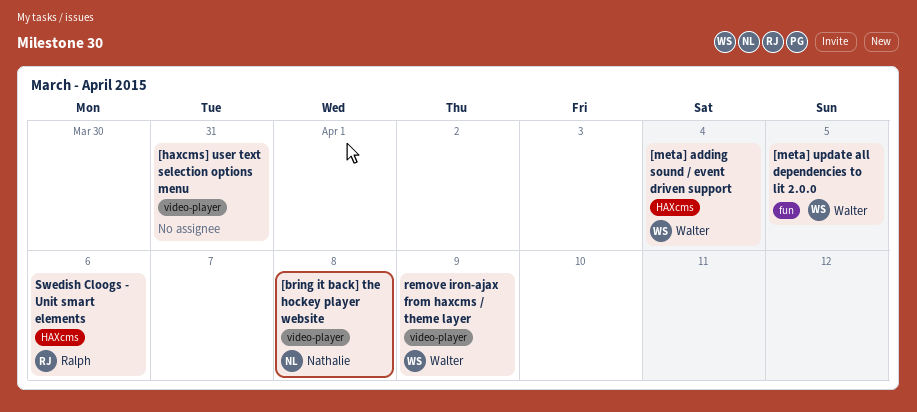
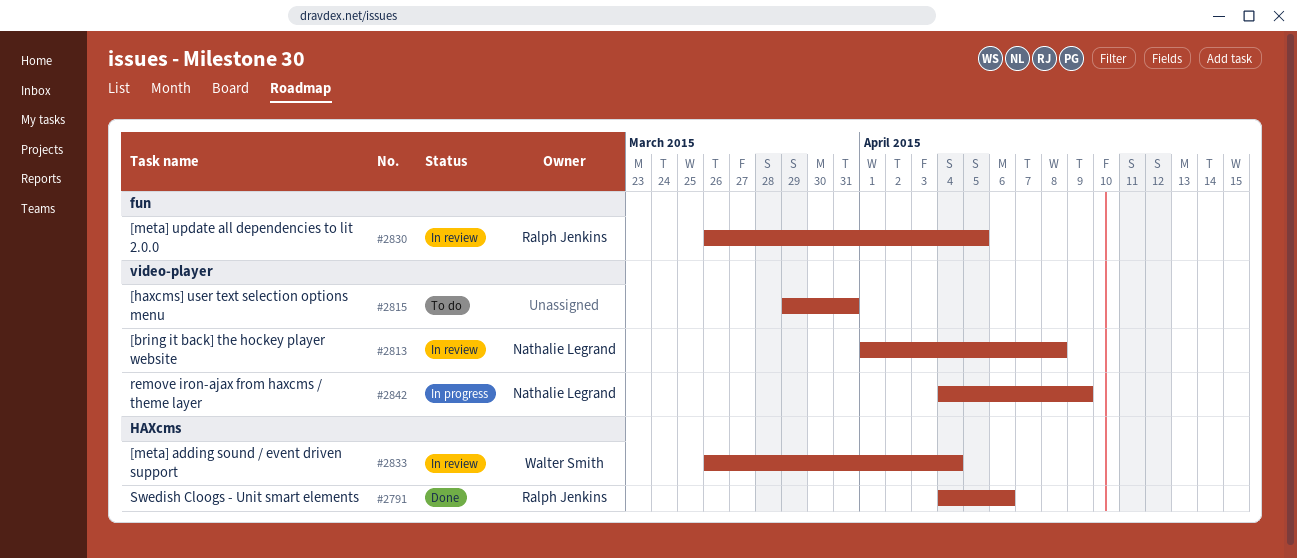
[meta] update all dependencies to lit 2.0.0, owner: Walter Smith -> Ralph Jenkins
remove iron-ajax from haxcms / theme layer, owner: Walter Smith -> Nathalie Legrand

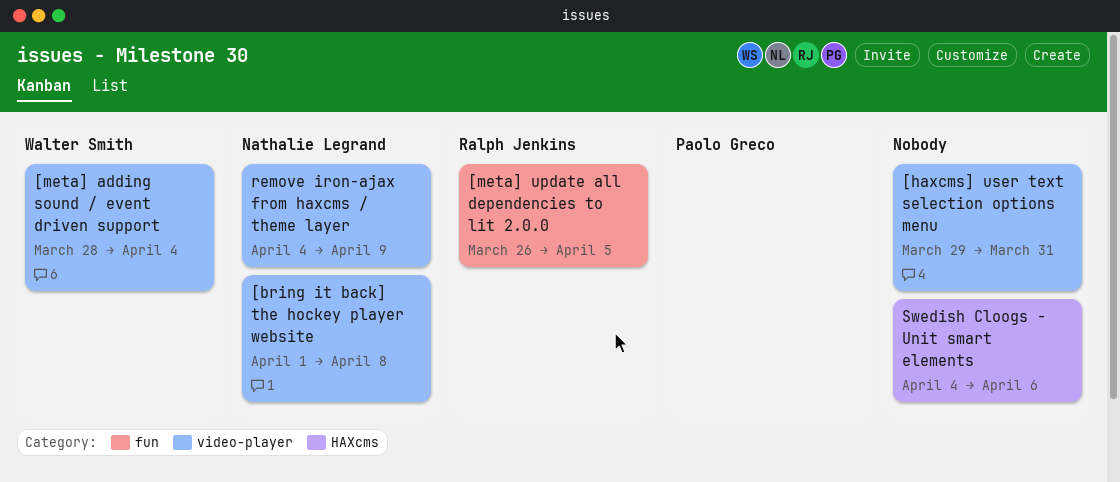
[meta] adding sound / event driven support, label: HAXcms -> video-player
[meta] adding sound / event driven support, start: Mar 26 -> Mar 28
Swedish Cloogs - Unit smart elements, owner: Ralph Jenkins -> none

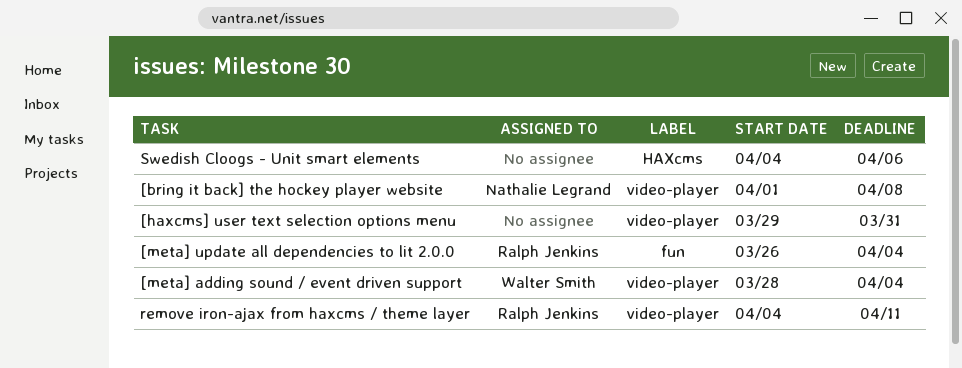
[meta] update all dependencies to lit 2.0.0, due: Apr 5 -> Apr 4
remove iron-ajax from haxcms / theme layer, owner: Nathalie Legrand -> Ralph Jenkins
remove iron-ajax from haxcms / theme layer, due: Apr 9 -> Apr 11

